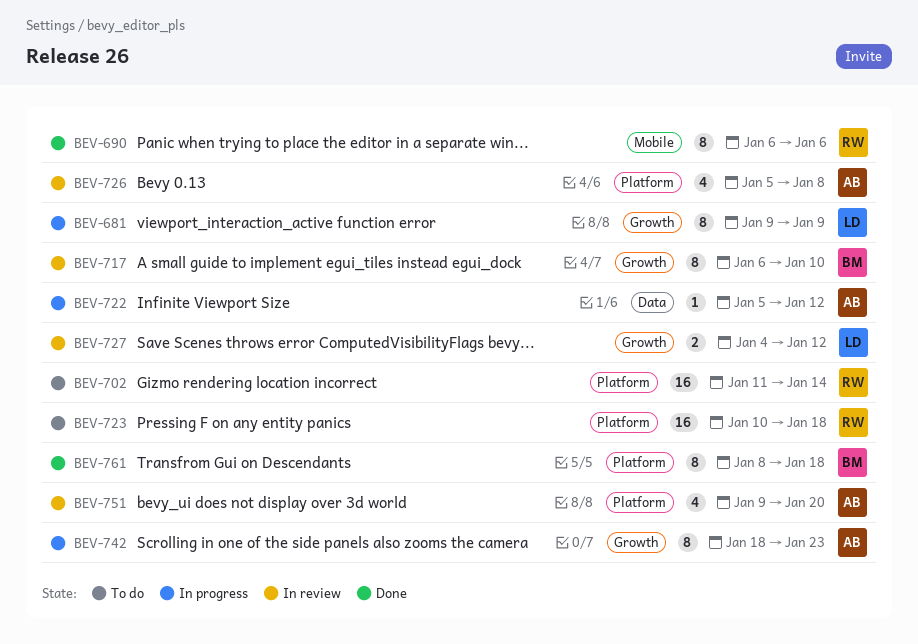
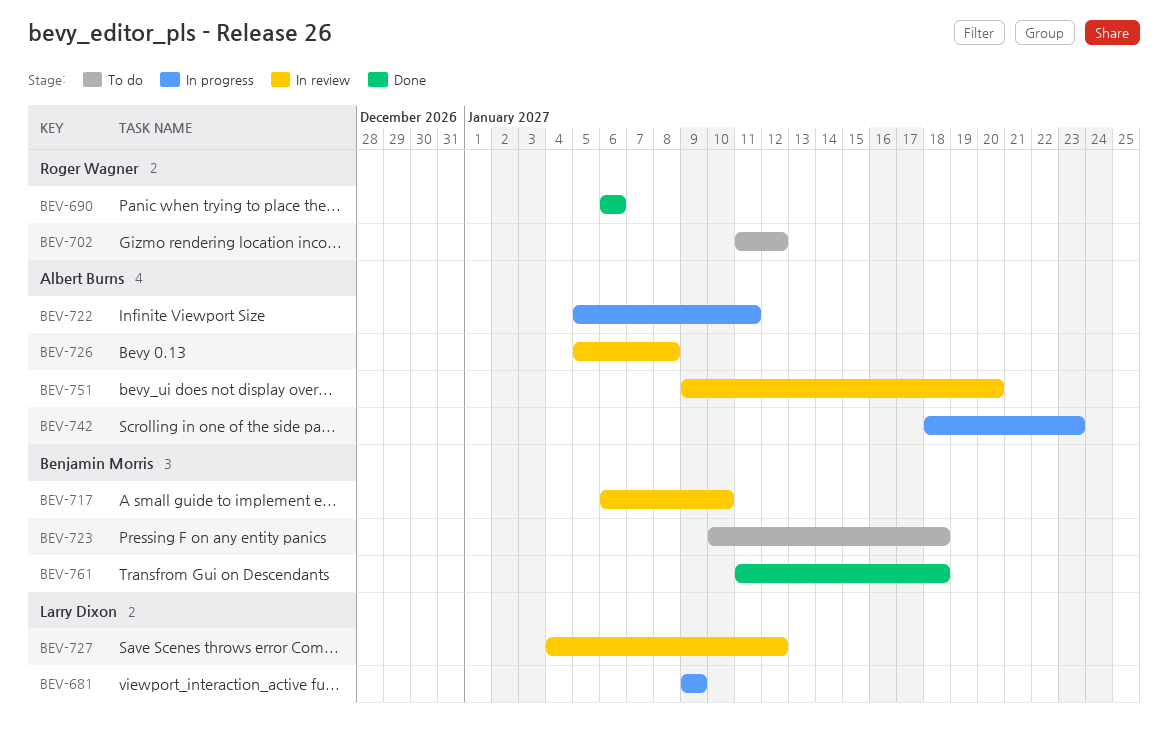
BEV-702, due: Jan 14 -> Jan 12
BEV-722, due: Jan 12 -> Jan 11
BEV-723, owner: Roger Wagner -> Benjamin Morris
BEV-761, start: Jan 8 -> Jan 11

